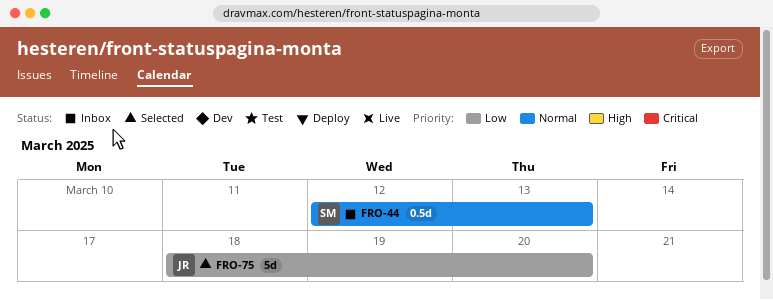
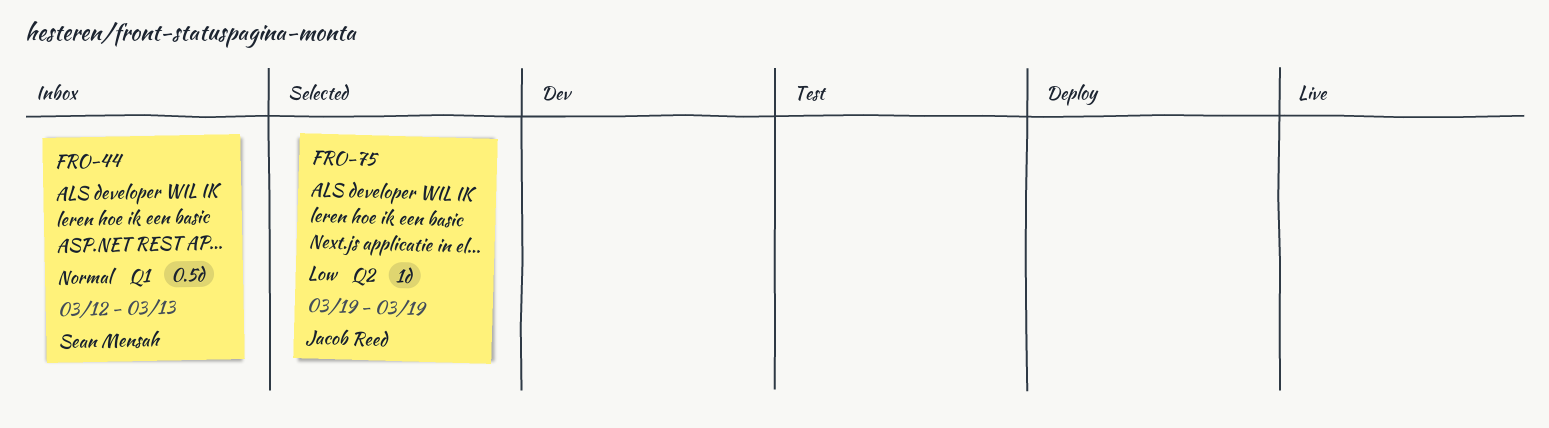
FRO-75, estimate: 5d -> 1d
FRO-75, start: Mar 18 -> Mar 19
FRO-75, due: Mar 20 -> Mar 19

